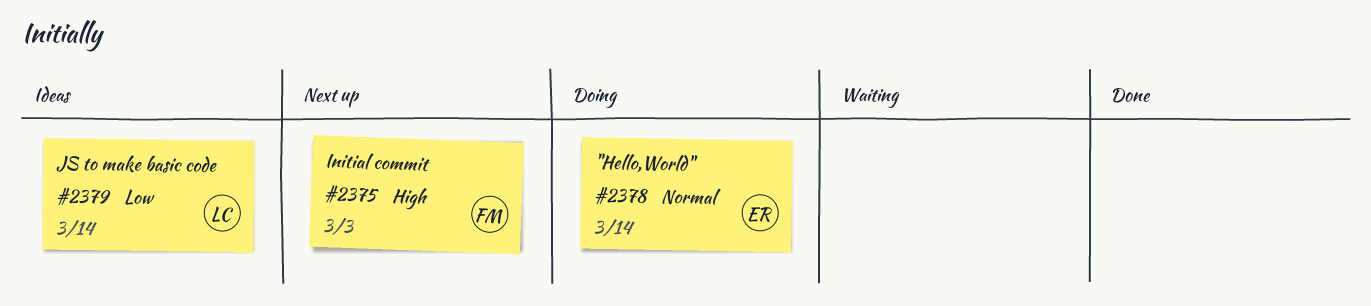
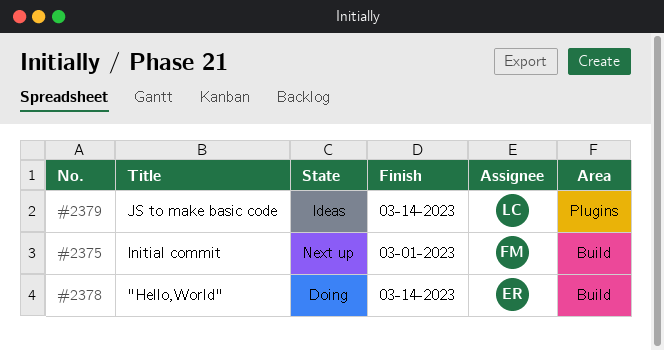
#2375, due: Mar 3 -> Mar 1

